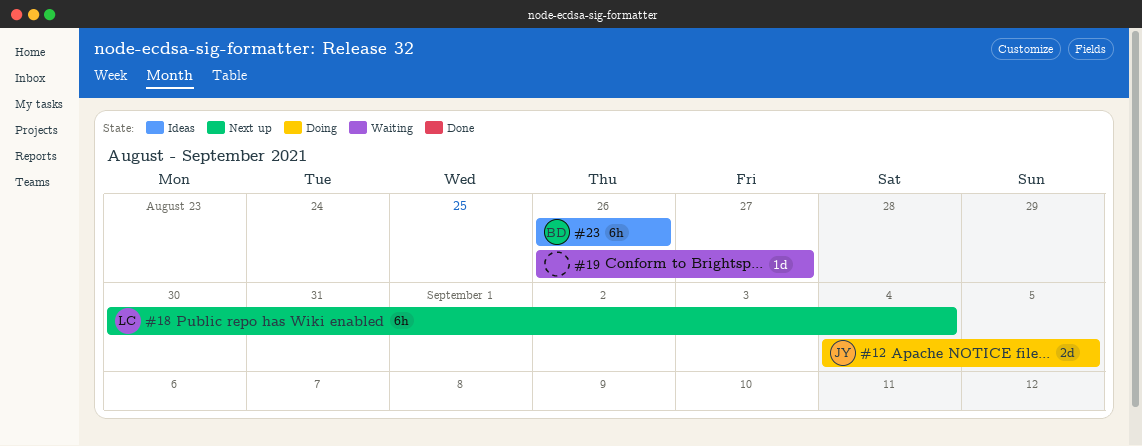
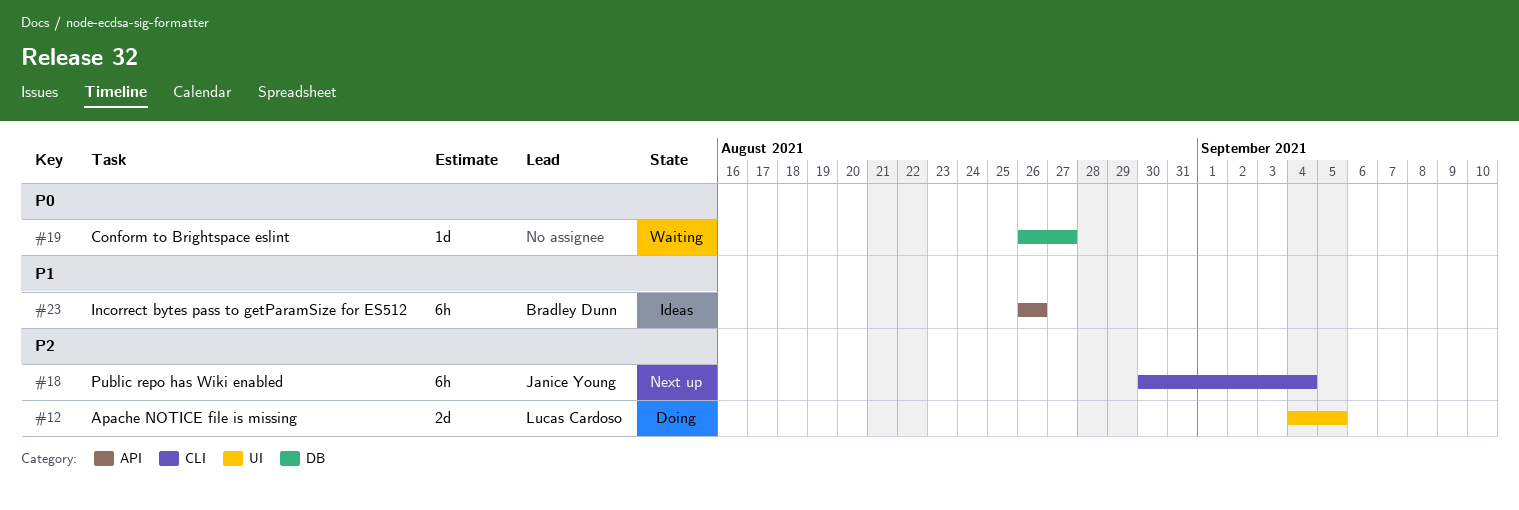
#12, owner: Janice Young -> Lucas Cardoso
#18, owner: Lucas Cardoso -> Janice Young

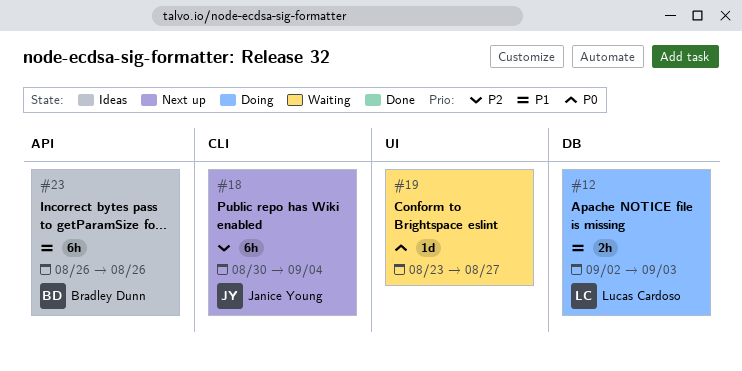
#12, priority: P2 -> P1
#12, label: UI -> DB
#12, estimate: 2d -> 2h
#12, start: Sep 4 -> Sep 2
#12, due: Sep 5 -> Sep 3
#19, label: DB -> UI
#19, start: Aug 26 -> Aug 23

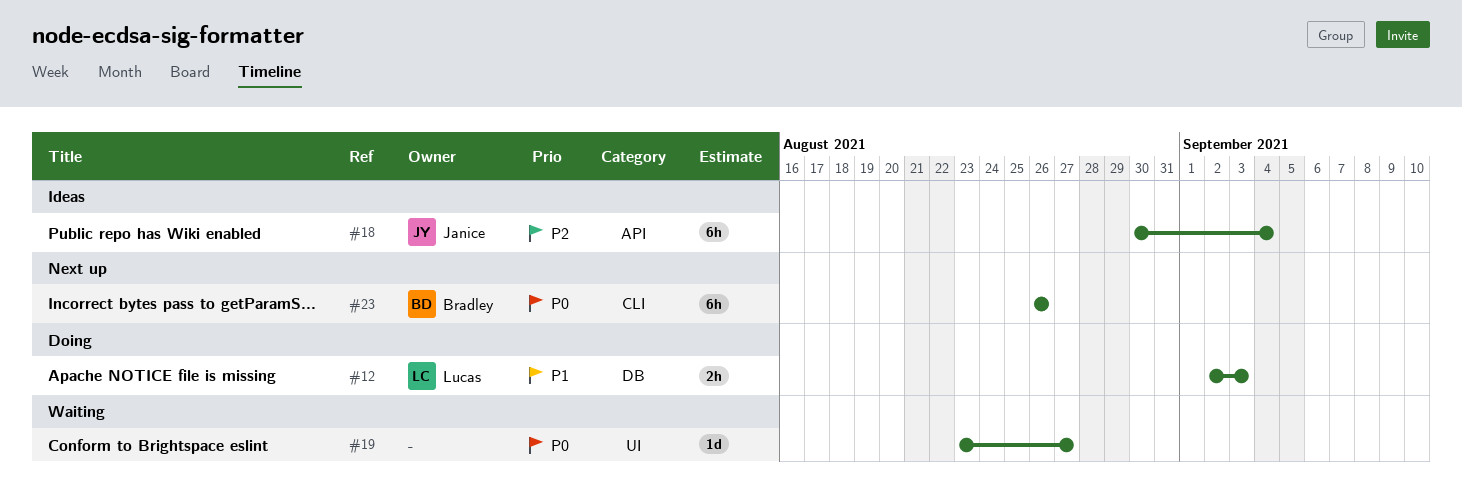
#18, status: Next up -> Ideas
#18, label: CLI -> API
#23, status: Ideas -> Next up
#23, priority: P1 -> P0
#23, label: API -> CLI

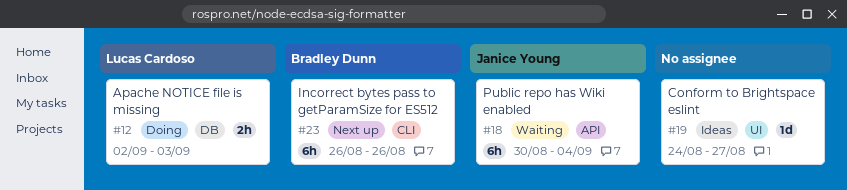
#18, status: Ideas -> Waiting
#19, status: Waiting -> Ideas
#19, start: Aug 23 -> Aug 24

